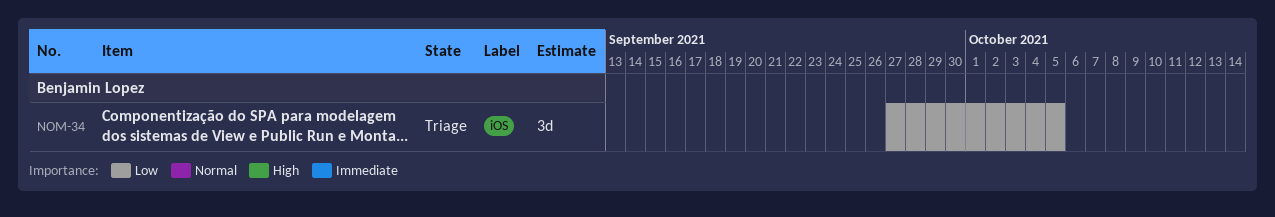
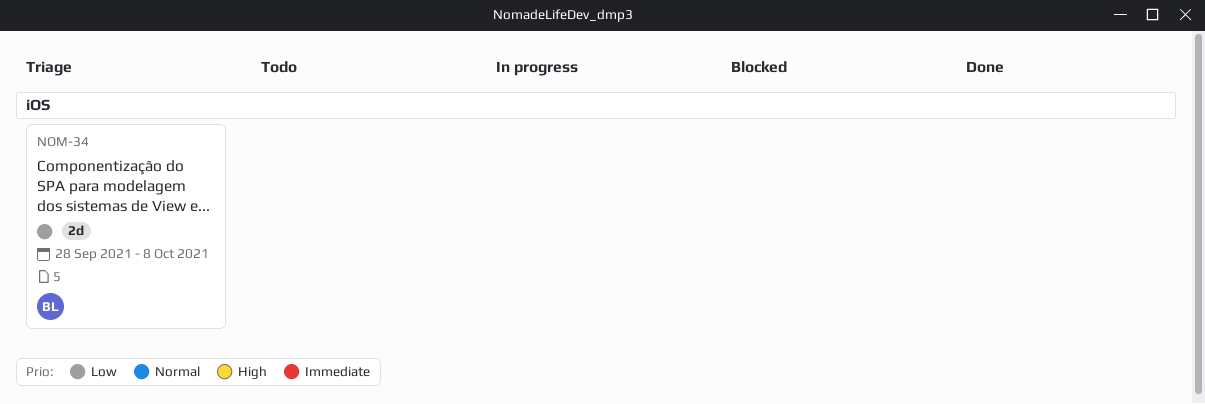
NOM-34, estimate: 3d -> 2d
NOM-34, start: Sep 27 -> Sep 28
NOM-34, due: Oct 5 -> Oct 8

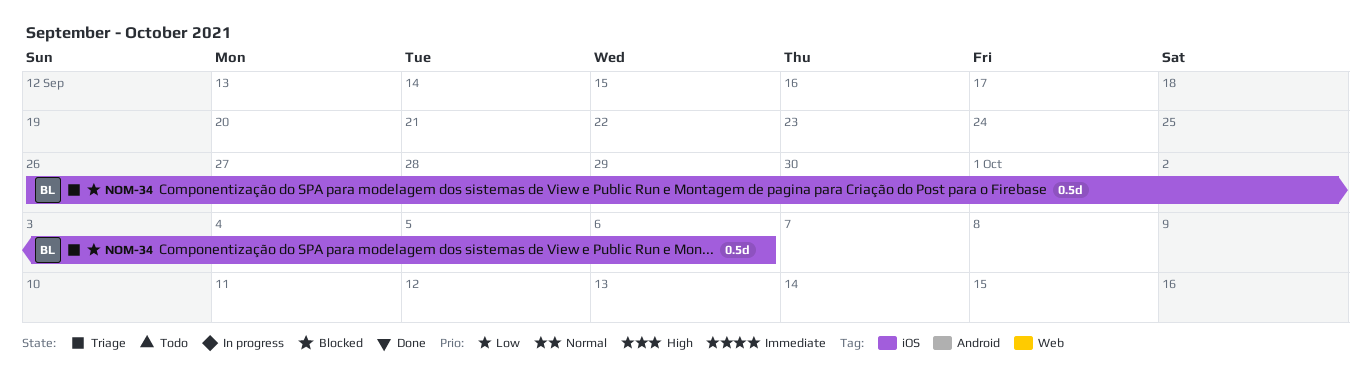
NOM-34, estimate: 2d -> 0.5d
NOM-34, start: Sep 28 -> Sep 26
NOM-34, due: Oct 8 -> Oct 6

